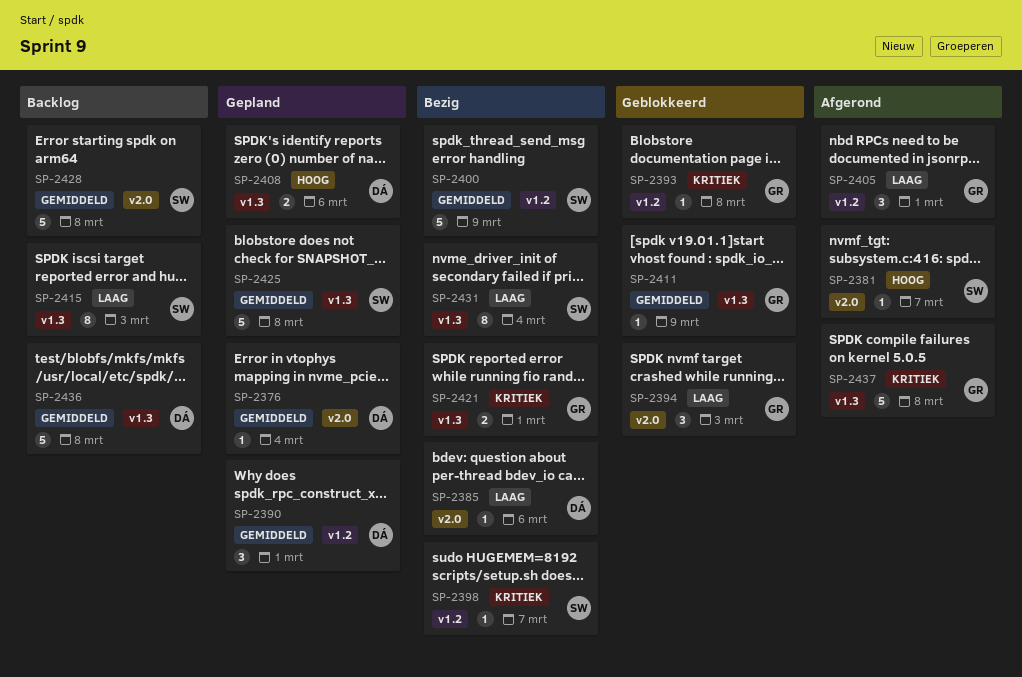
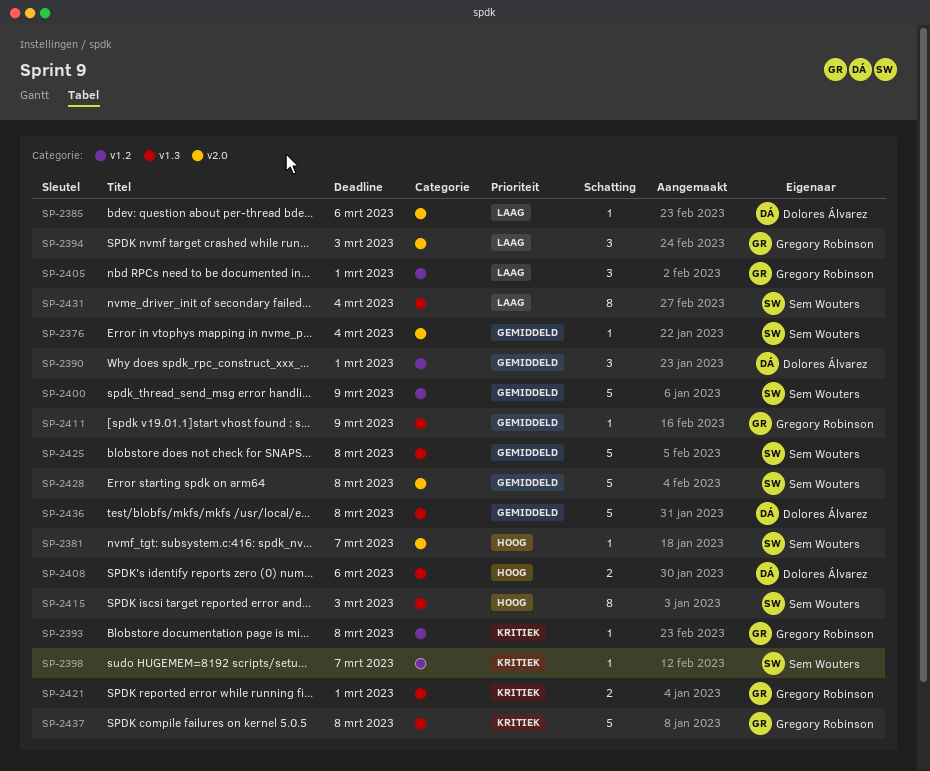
SP-2376, owner: Dolores Álvarez -> Sem Wouters
SP-2415, priority: Laag -> Hoog

